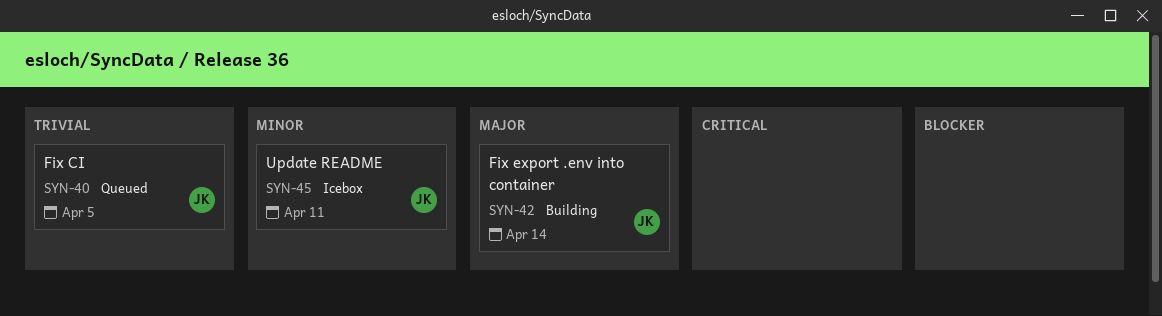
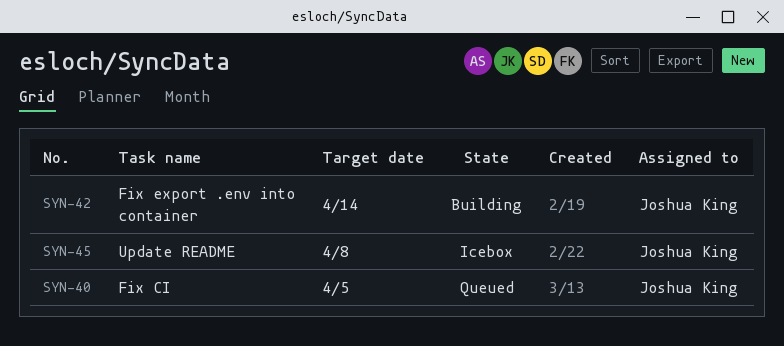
SYN-45, due: Apr 11 -> Apr 8

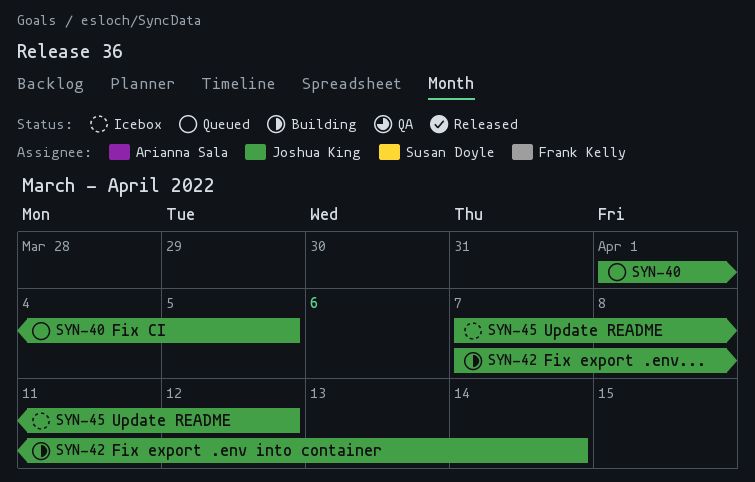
SYN-45, due: Apr 8 -> Apr 12

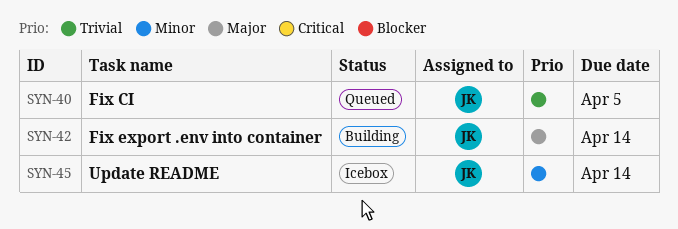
SYN-45, due: Apr 12 -> Apr 14

